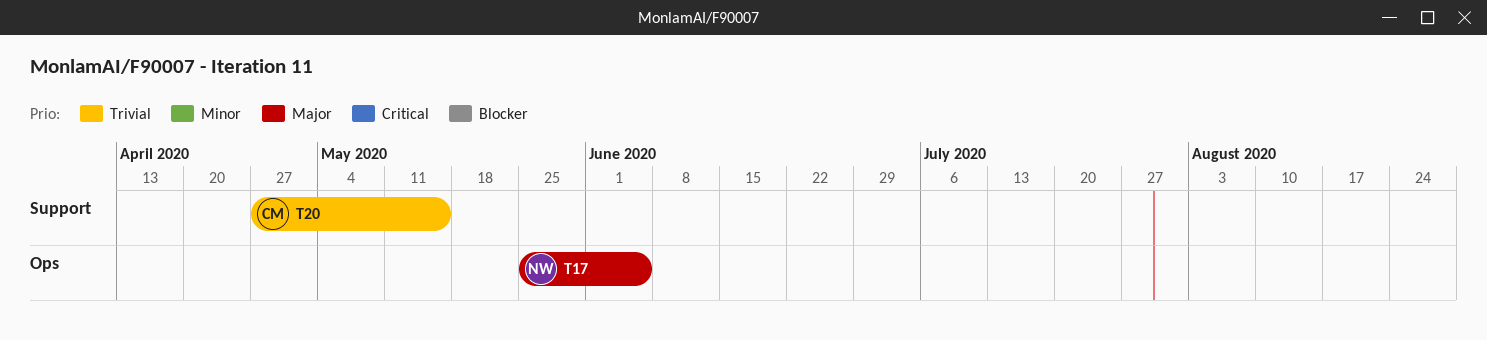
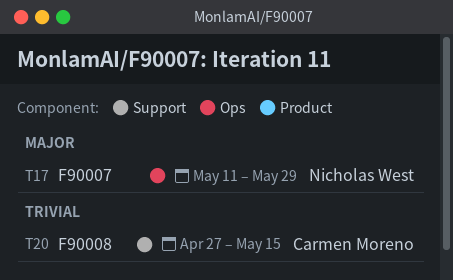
T17, start: May 25 -> May 11
T17, due: Jun 5 -> May 29

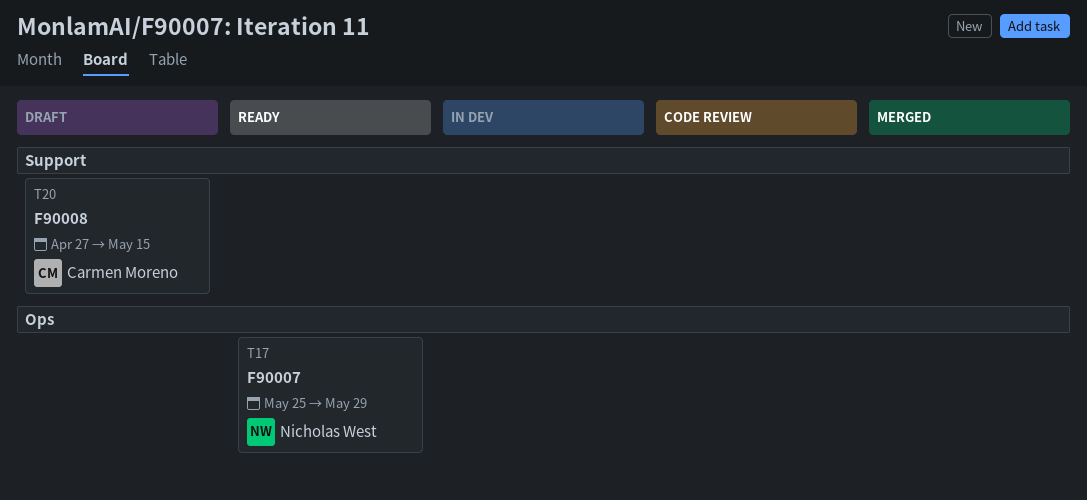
T17, start: May 11 -> May 25

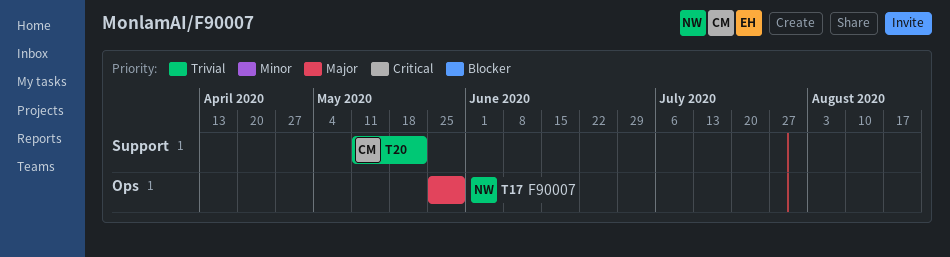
T20, start: Apr 27 -> May 11
T20, due: May 15 -> May 22

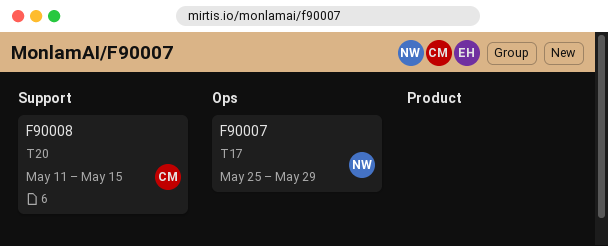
T20, due: May 22 -> May 15

